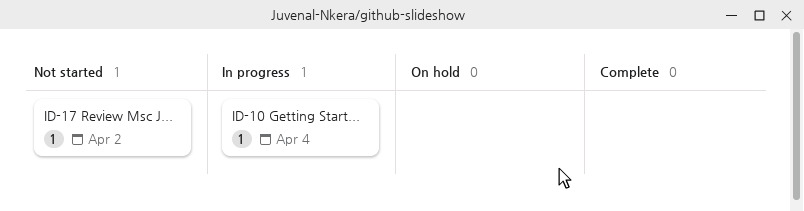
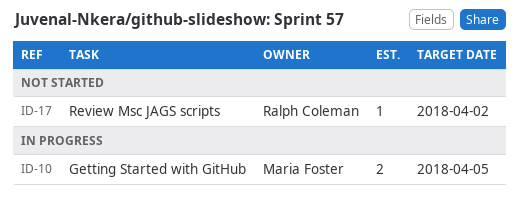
ID-10, estimate: 1 -> 2
ID-10, due: Apr 4 -> Apr 5

